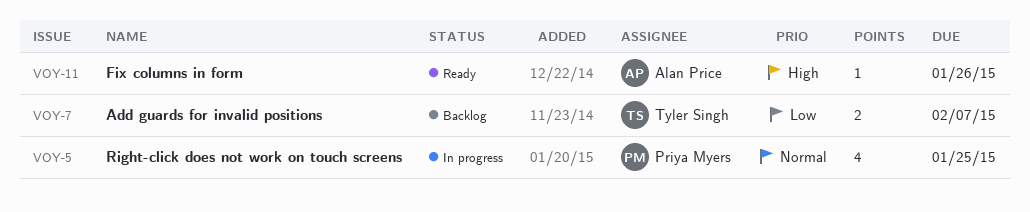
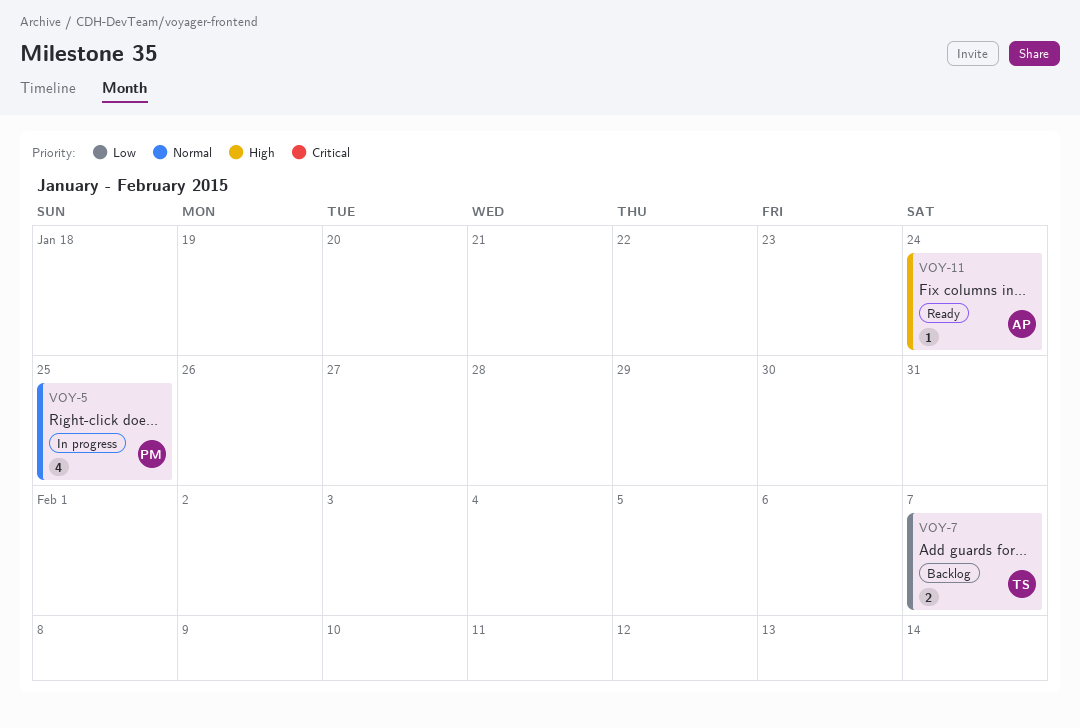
VOY-11, due: Jan 26 -> Jan 24

